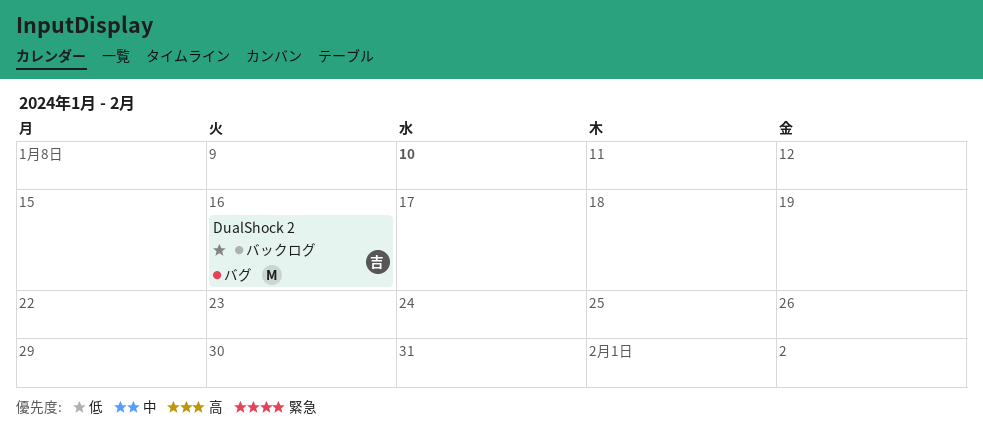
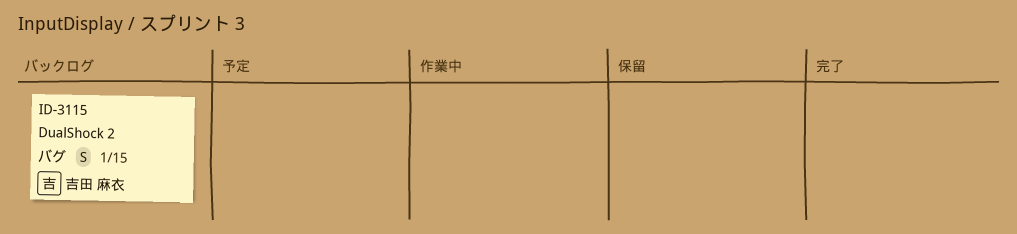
DualShock 2, estimate: M -> S
DualShock 2, due: Jan 16 -> Jan 15

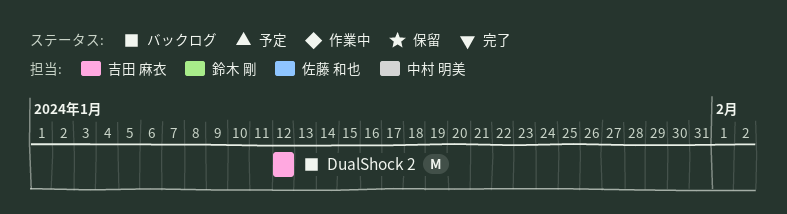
DualShock 2, estimate: S -> M
DualShock 2, due: Jan 15 -> Jan 12

